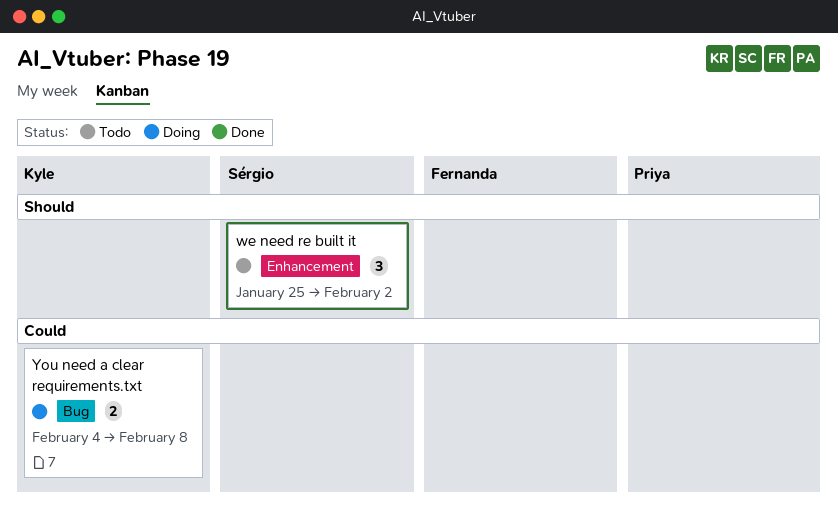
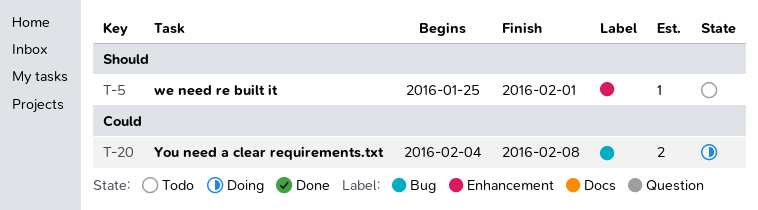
we need re built it, estimate: 3 -> 1
we need re built it, due: Feb 2 -> Feb 1

